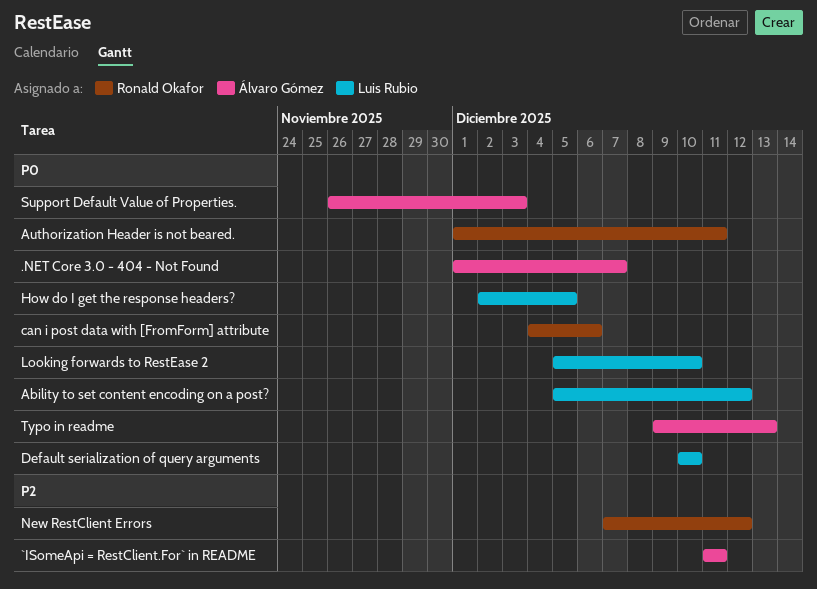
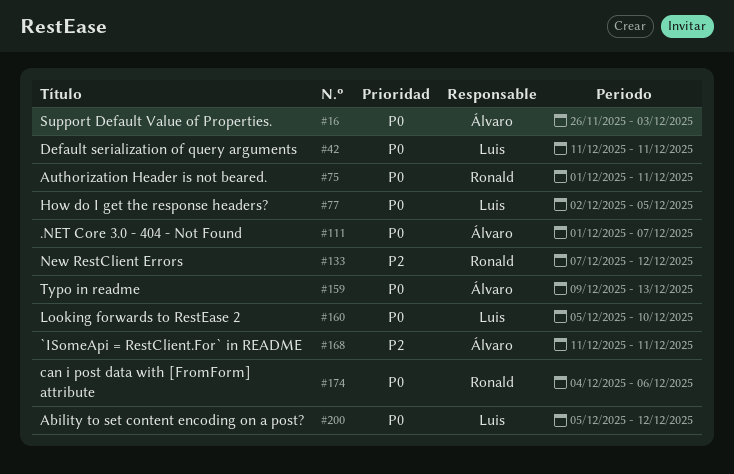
Default serialization of query arguments, start: Dec 10 -> Dec 11
Default serialization of query arguments, due: Dec 10 -> Dec 11

